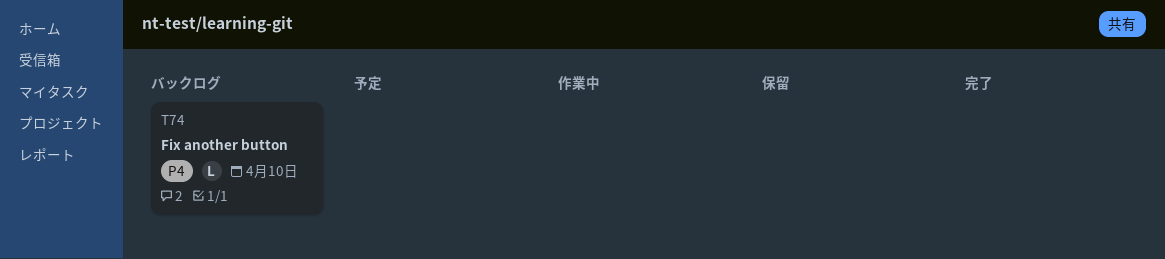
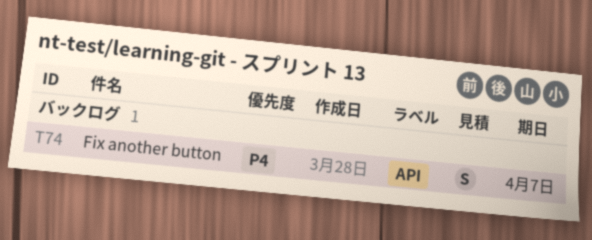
T74, estimate: L -> S
T74, due: Apr 10 -> Apr 7

